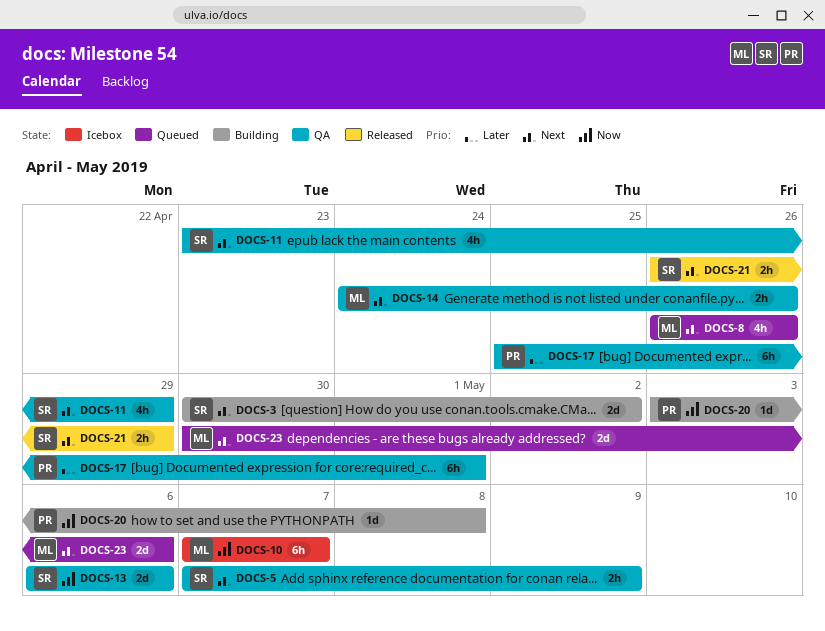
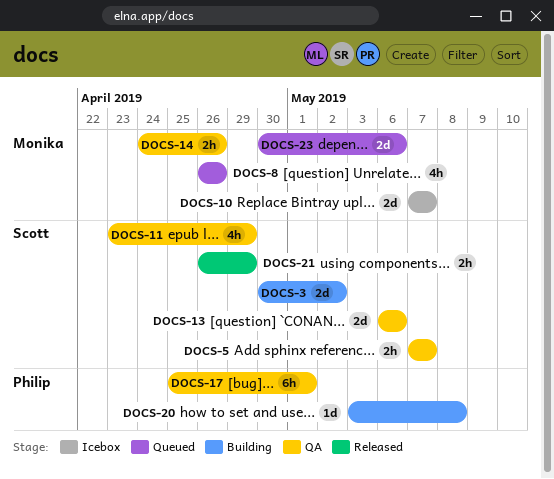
DOCS-5, due: May 9 -> May 7
DOCS-10, estimate: 6h -> 2d

